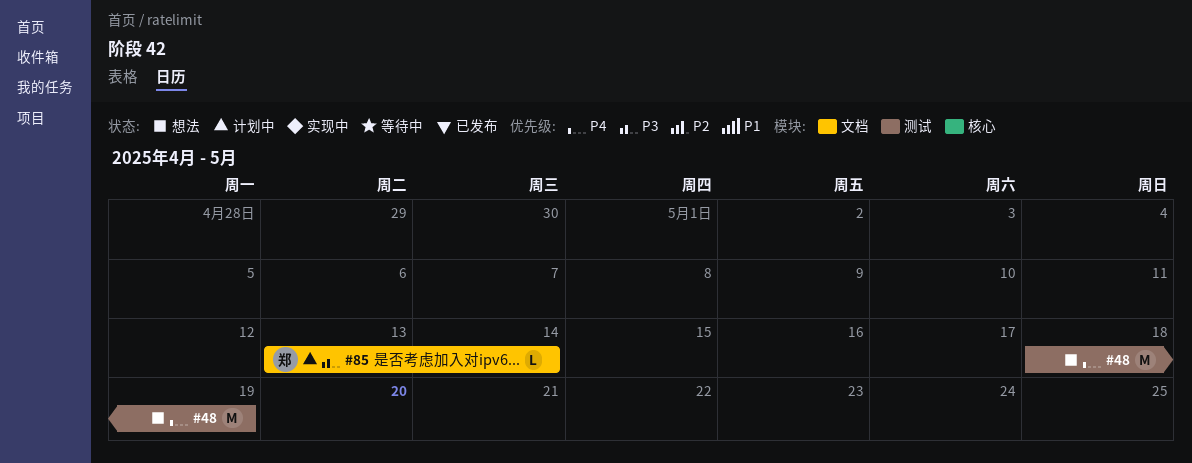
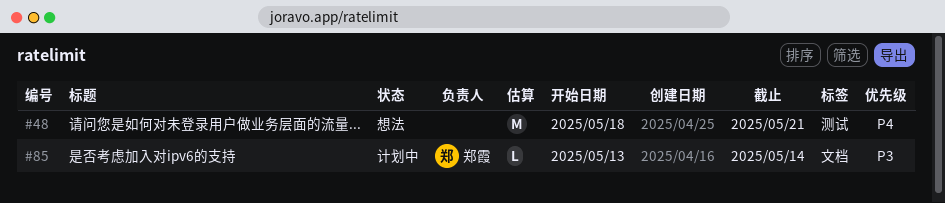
#48, due: May 19 -> May 21

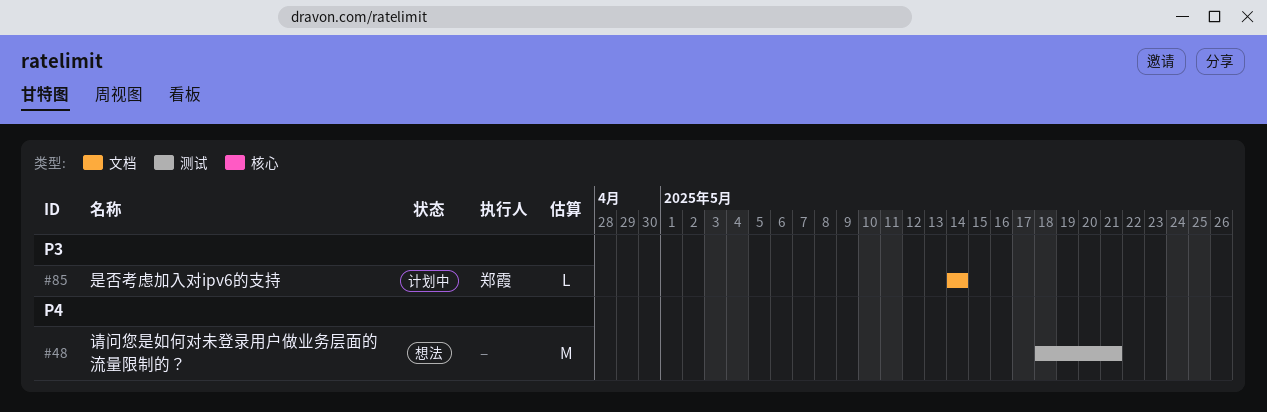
#85, start: May 13 -> May 14

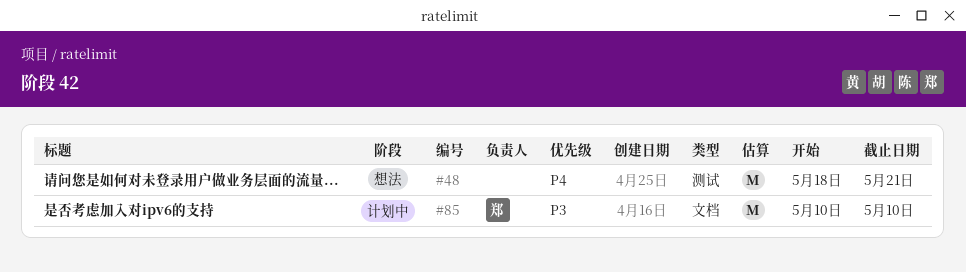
#85, estimate: L -> M
#85, start: May 14 -> May 10
#85, due: May 14 -> May 10

